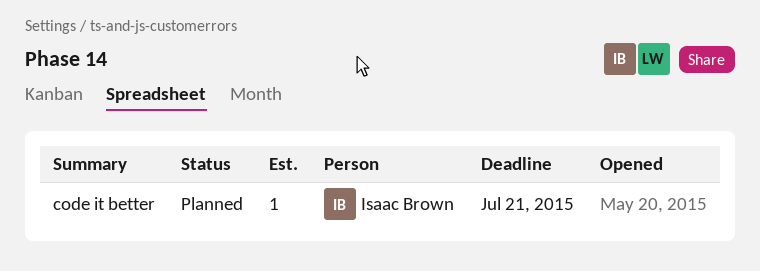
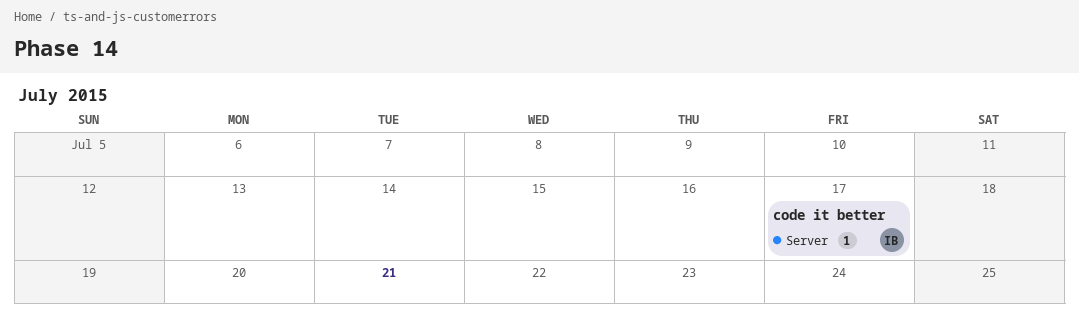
code it better, due: Jul 21 -> Jul 17

